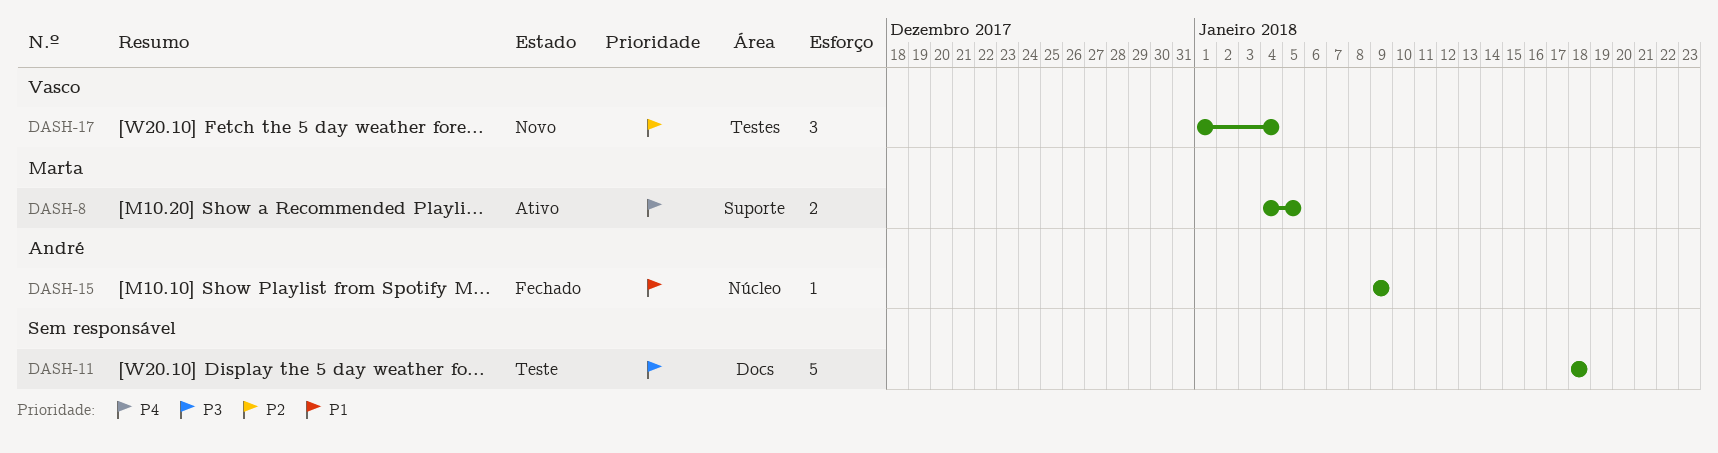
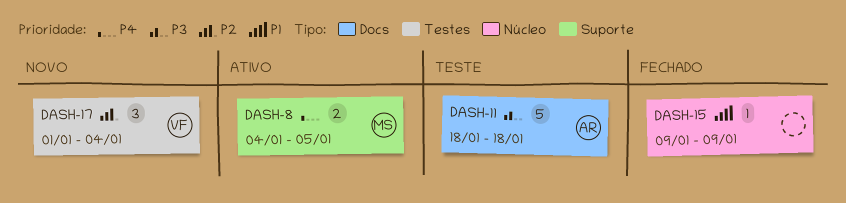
DASH-11, owner: none -> André
DASH-15, owner: André -> none

